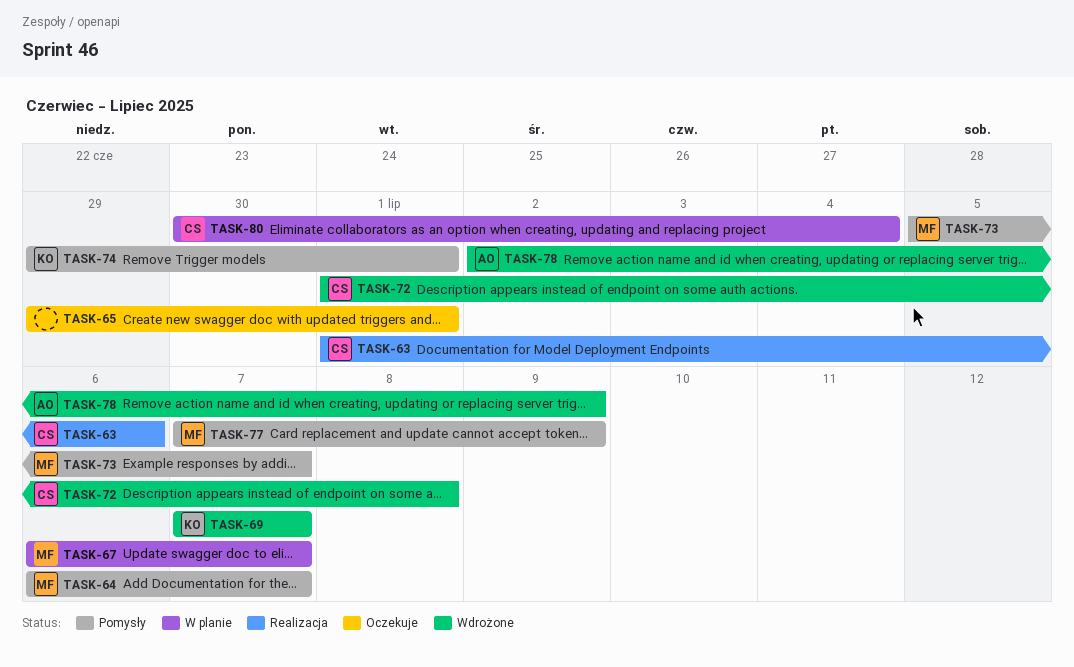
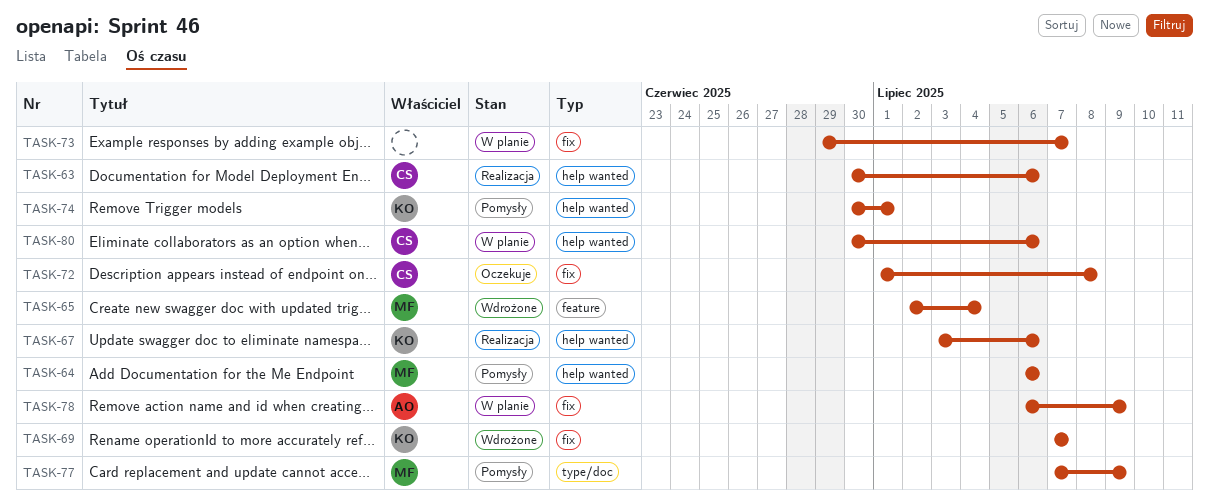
TASK-63, start: Jul 1 -> Jun 30
TASK-64, due: Jul 7 -> Jul 6
TASK-65, status: Oczekuje -> Wdrożone
TASK-65, owner: none -> MF
TASK-65, start: Jun 29 -> Jul 2
TASK-65, due: Jul 1 -> Jul 4
TASK-67, status: W planie -> Realizacja
TASK-67, owner: MF -> KO
TASK-67, start: Jul 6 -> Jul 3
TASK-67, due: Jul 7 -> Jul 6
TASK-72, status: Wdrożone -> Oczekuje
TASK-73, status: Pomysły -> W planie
TASK-73, owner: MF -> none
TASK-73, start: Jul 5 -> Jun 29
TASK-74, start: Jun 29 -> Jun 30
TASK-78, status: Wdrożone -> W planie
TASK-78, start: Jul 2 -> Jul 6
TASK-80, due: Jul 4 -> Jul 6

